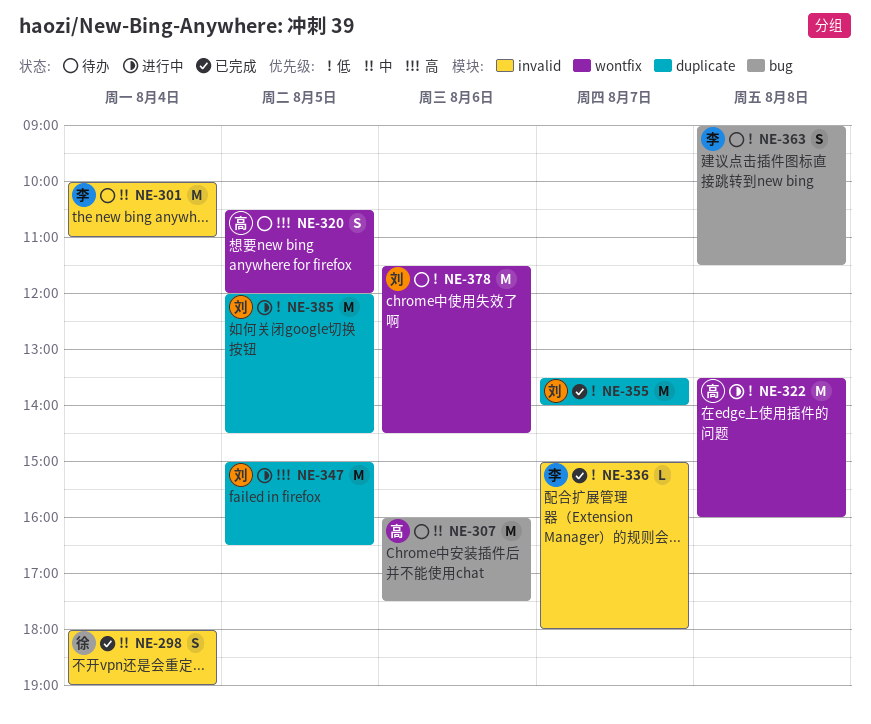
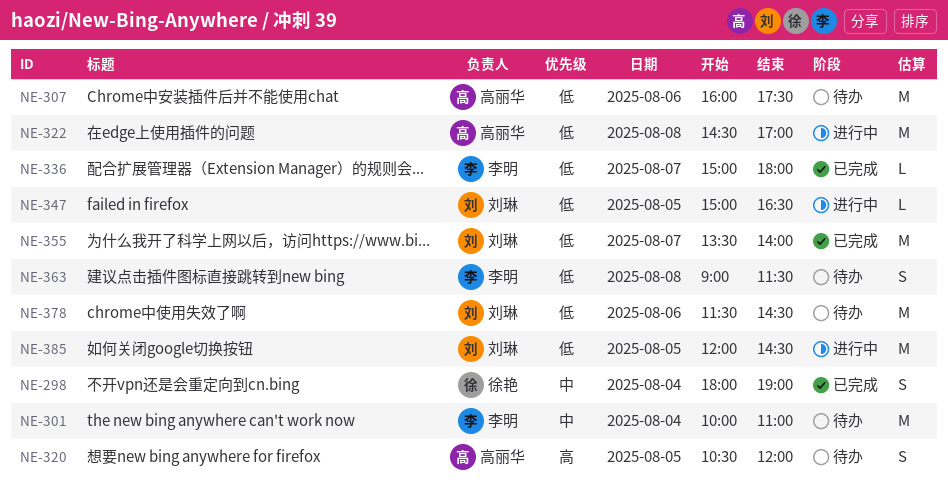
NE-307, priority: 中 -> 低
NE-322, begins: 13:30 -> 14:30
NE-322, ends: 16:00 -> 17:00
NE-347, priority: 高 -> 低
NE-347, estimate: M -> L

